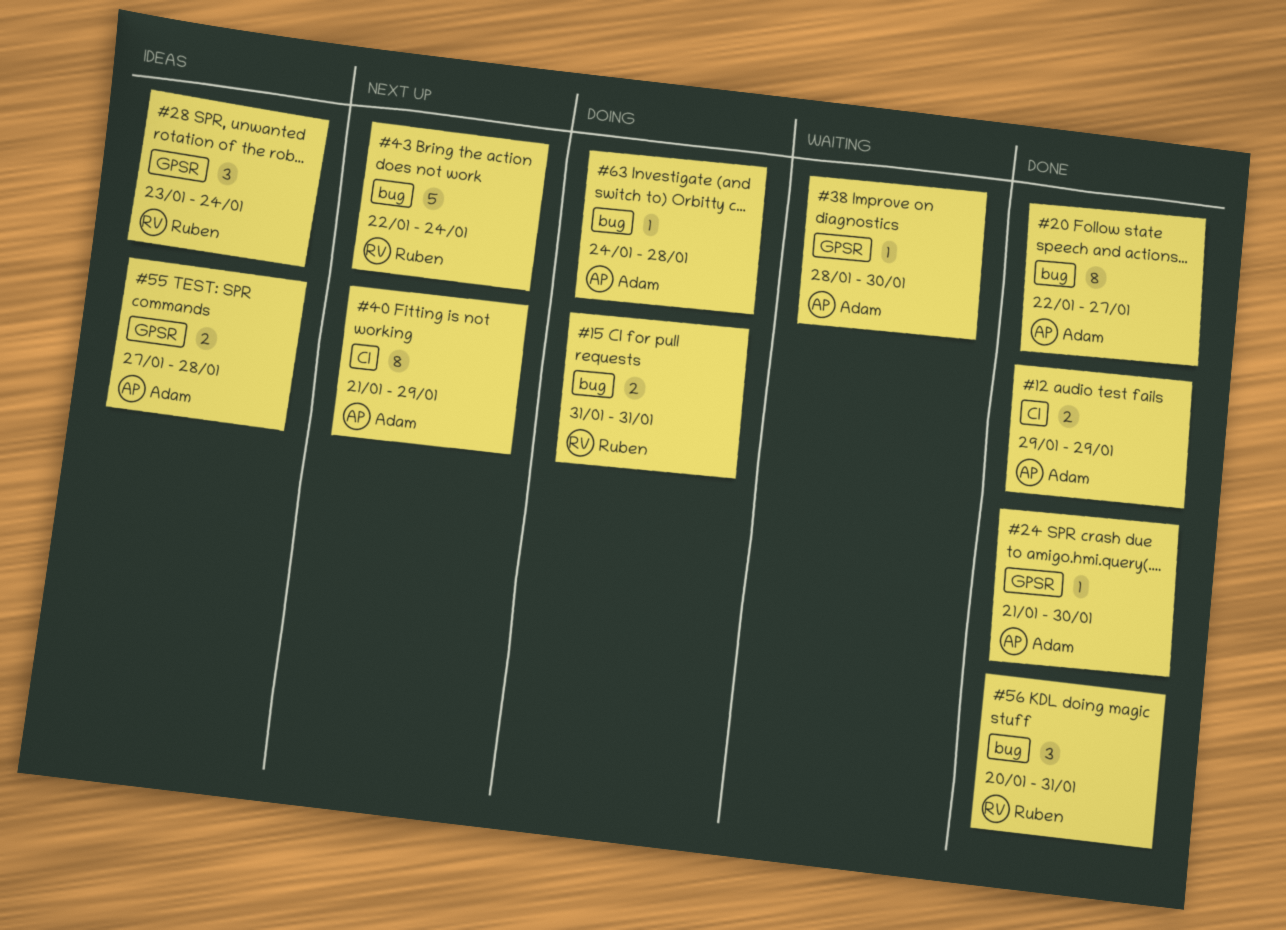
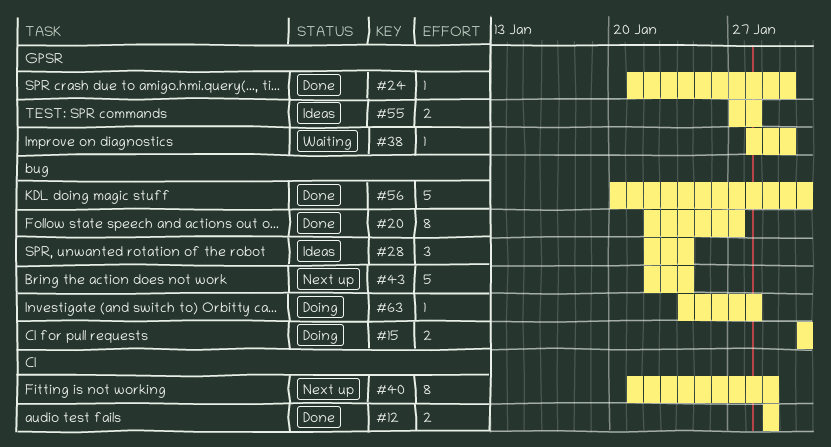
#28, label: GPSR -> bug
#28, start: Jan 23 -> Jan 22
#56, estimate: 3 -> 5

